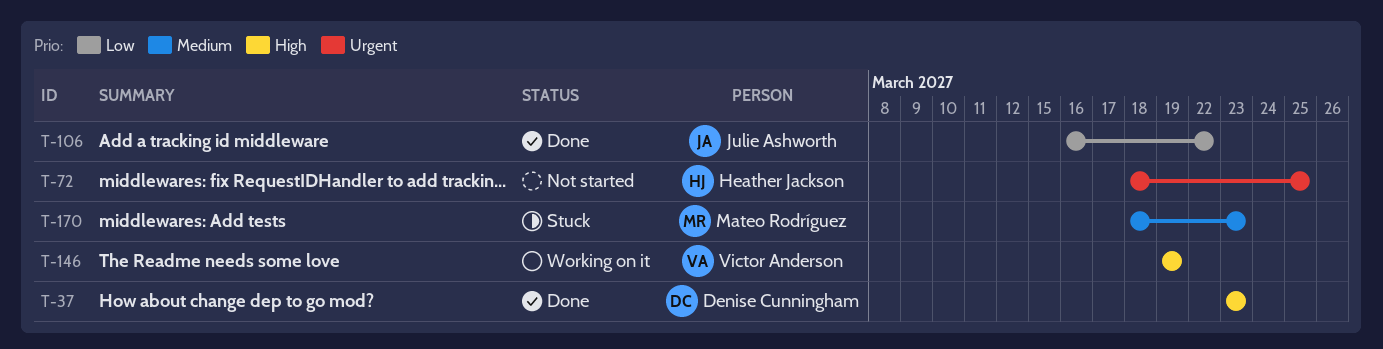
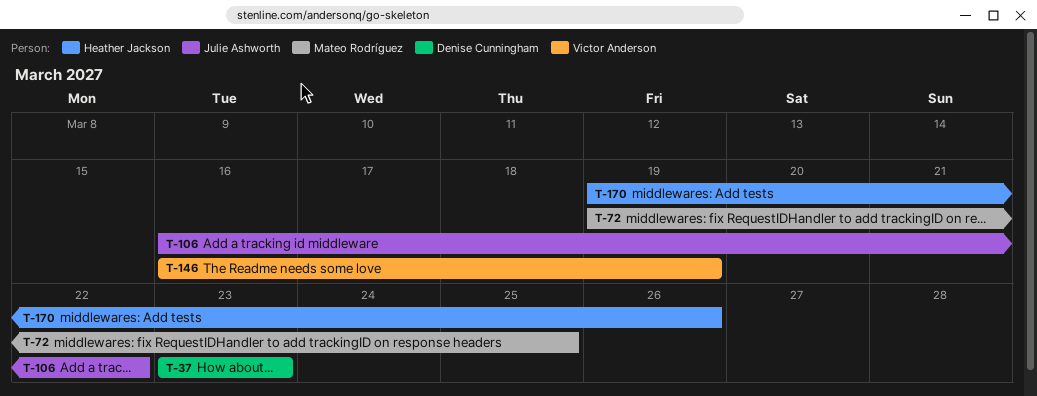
T-72, owner: Heather Jackson -> Mateo Rodríguez
T-72, start: Mar 18 -> Mar 19
T-146, start: Mar 19 -> Mar 16
T-170, owner: Mateo Rodríguez -> Heather Jackson
T-170, start: Mar 18 -> Mar 19
T-170, due: Mar 23 -> Mar 26

